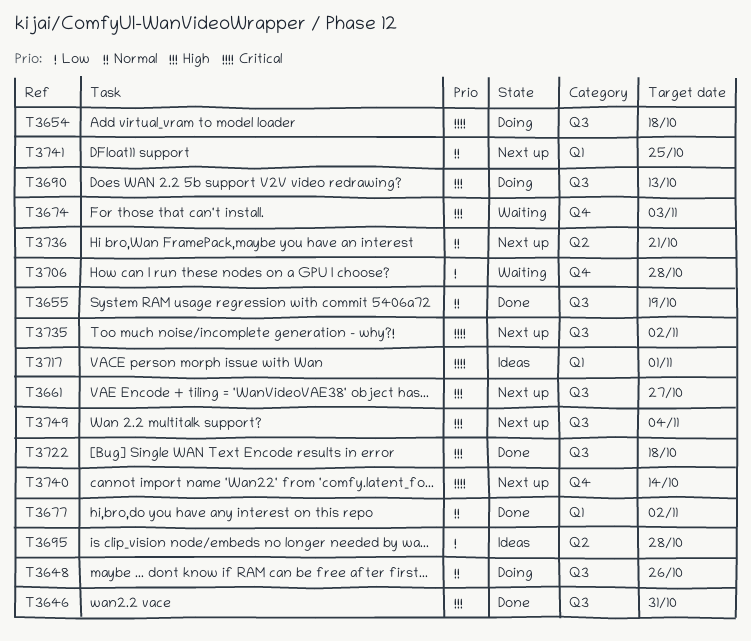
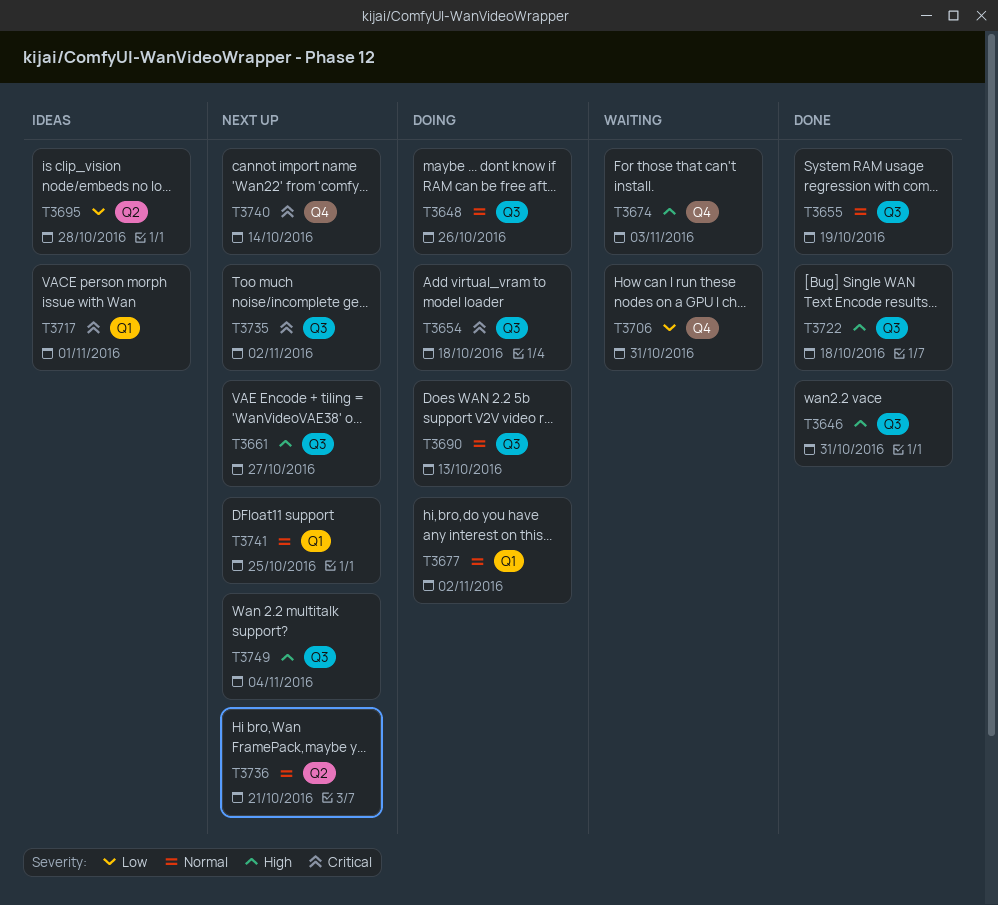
T3677, status: Done -> Doing
T3690, priority: High -> Normal
T3706, due: Oct 28 -> Oct 31

